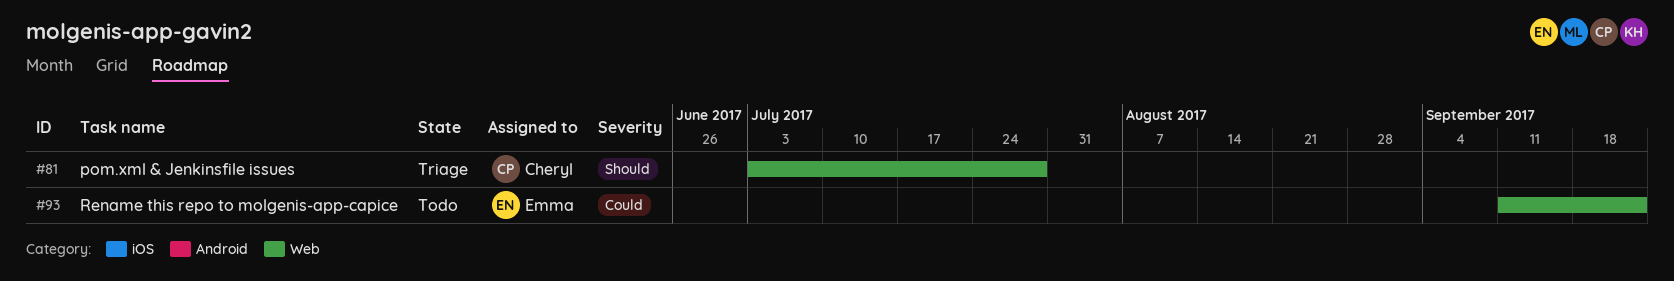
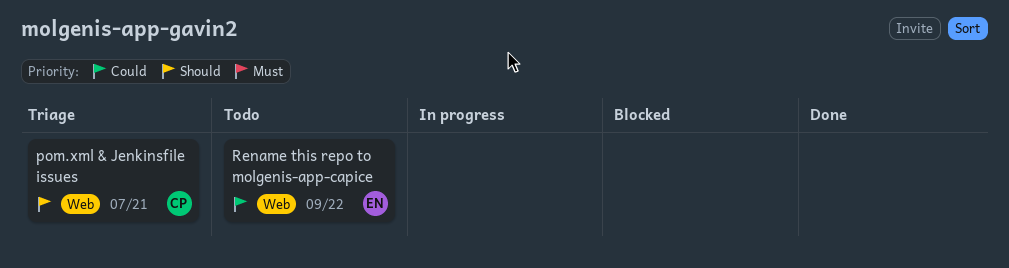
pom.xml & Jenkinsfile issues, due: Jul 28 -> Jul 21

